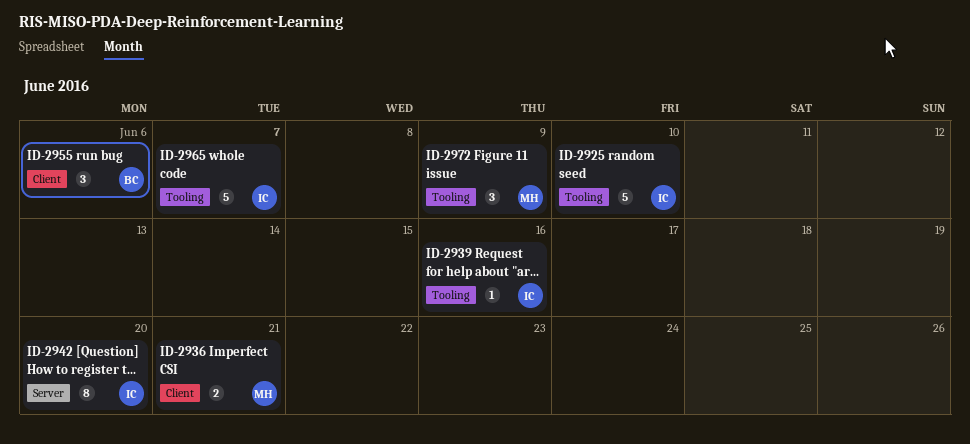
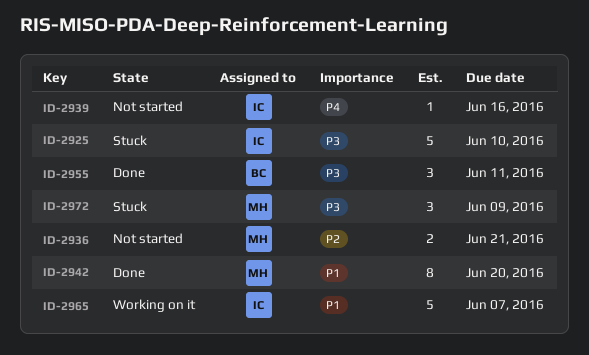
ID-2942, owner: IC -> MH
ID-2955, due: Jun 6 -> Jun 11

